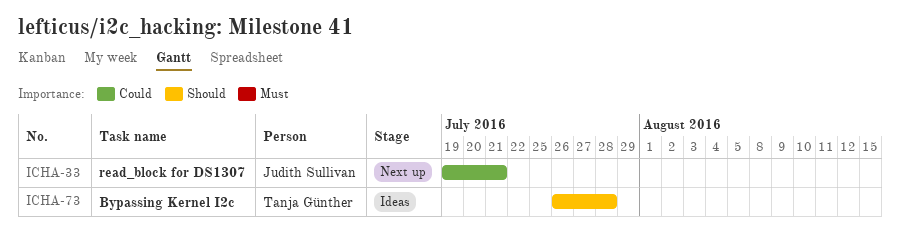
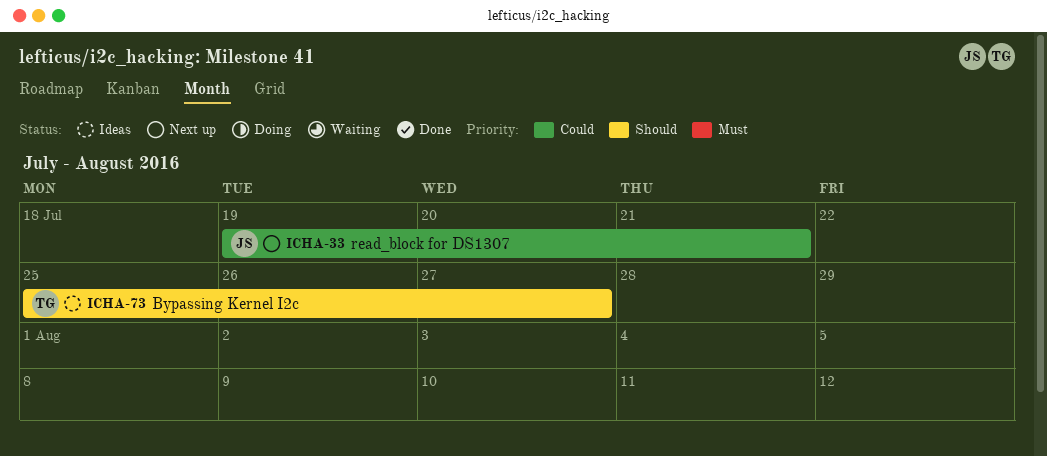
ICHA-73, start: Jul 26 -> Jul 25
ICHA-73, due: Jul 28 -> Jul 27

